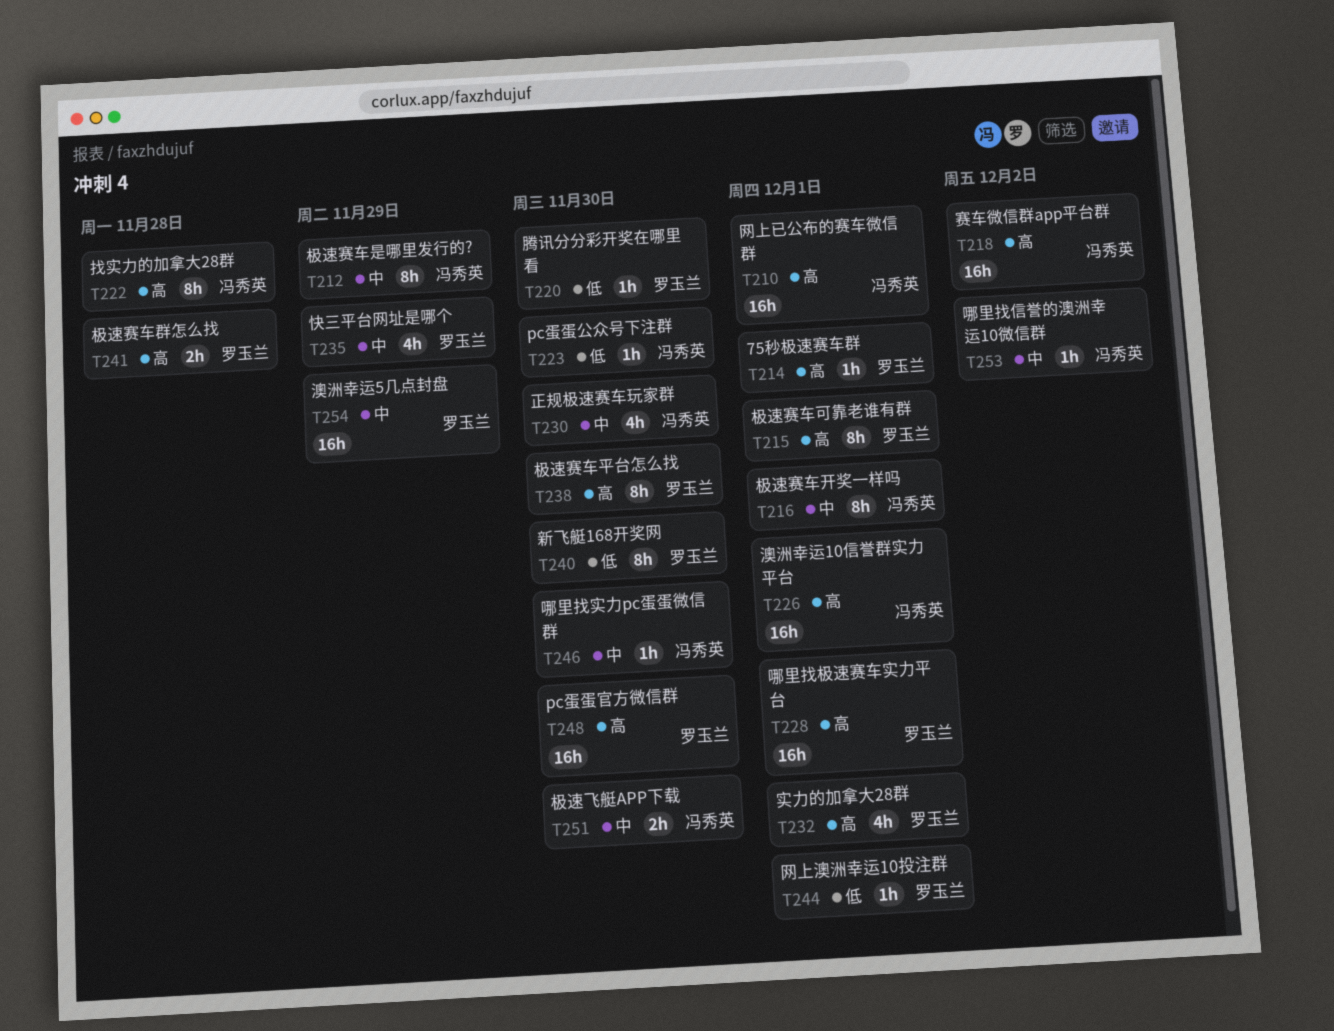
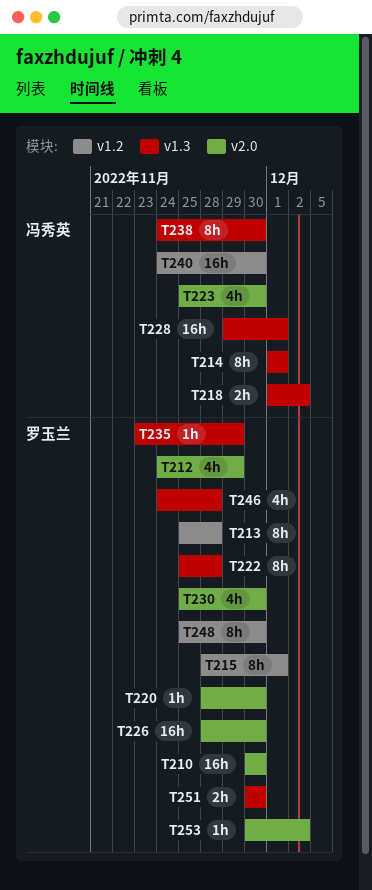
T210, owner: 冯秀英 -> 罗玉兰
T210, due: Dec 1 -> Nov 30
T212, owner: 冯秀英 -> 罗玉兰
T212, estimate: 8h -> 4h
T213: none -> present
T214, owner: 罗玉兰 -> 冯秀英
T214, estimate: 1h -> 8h
T216: present -> none
T218, estimate: 16h -> 2h
T222, owner: 冯秀英 -> 罗玉兰
T223, estimate: 1h -> 4h
T226, owner: 冯秀英 -> 罗玉兰
T226, due: Dec 1 -> Nov 30
T228, owner: 罗玉兰 -> 冯秀英
T230, owner: 冯秀英 -> 罗玉兰
T232: present -> none
T235, estimate: 4h -> 1h
T238, owner: 罗玉兰 -> 冯秀英
T240, owner: 罗玉兰 -> 冯秀英
T240, estimate: 8h -> 16h
T241: present -> none
T244: present -> none
T246, owner: 冯秀英 -> 罗玉兰
T246, estimate: 1h -> 4h
T246, due: Nov 30 -> Nov 28
T248, estimate: 16h -> 8h
T251, owner: 冯秀英 -> 罗玉兰
T253, owner: 冯秀英 -> 罗玉兰
T254: present -> none

